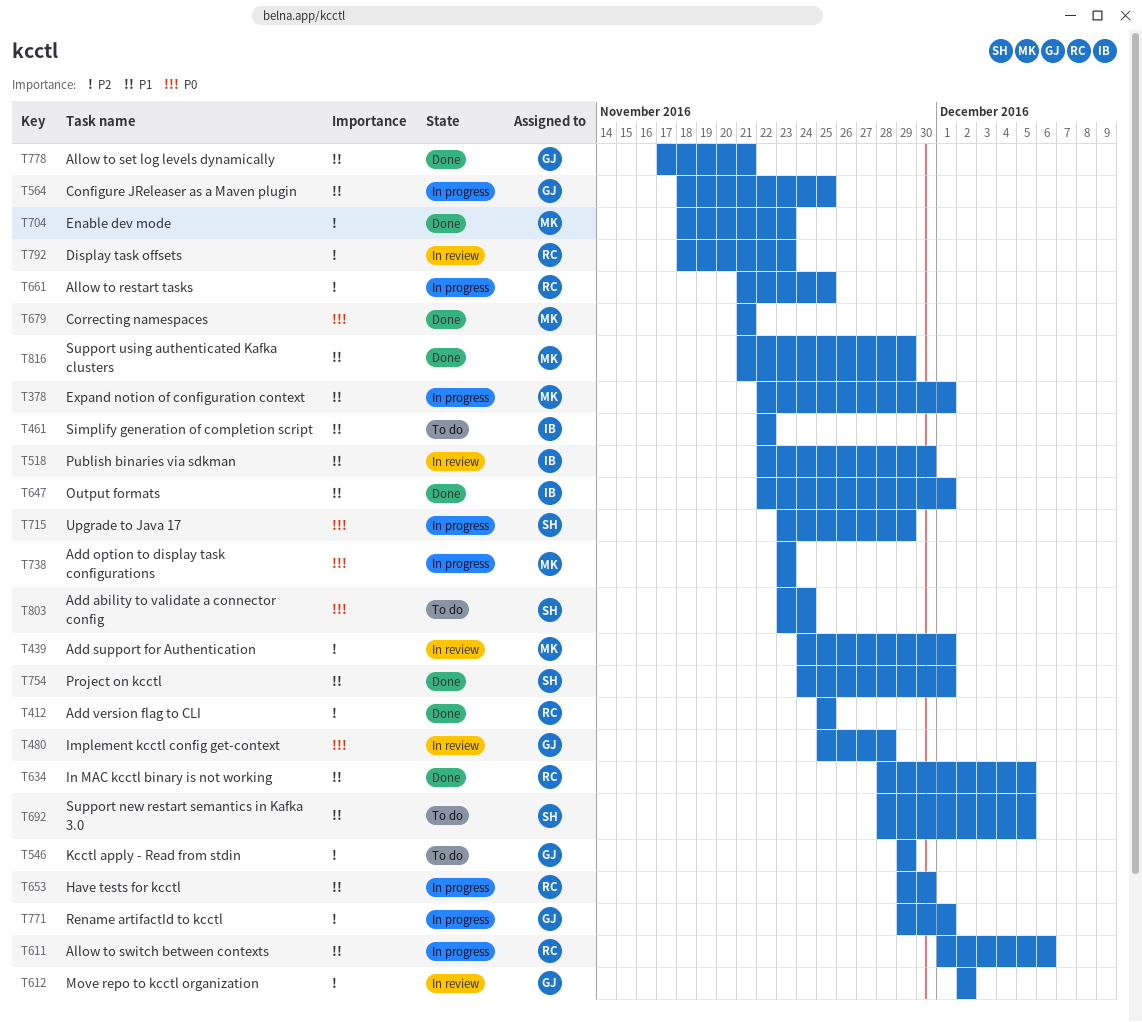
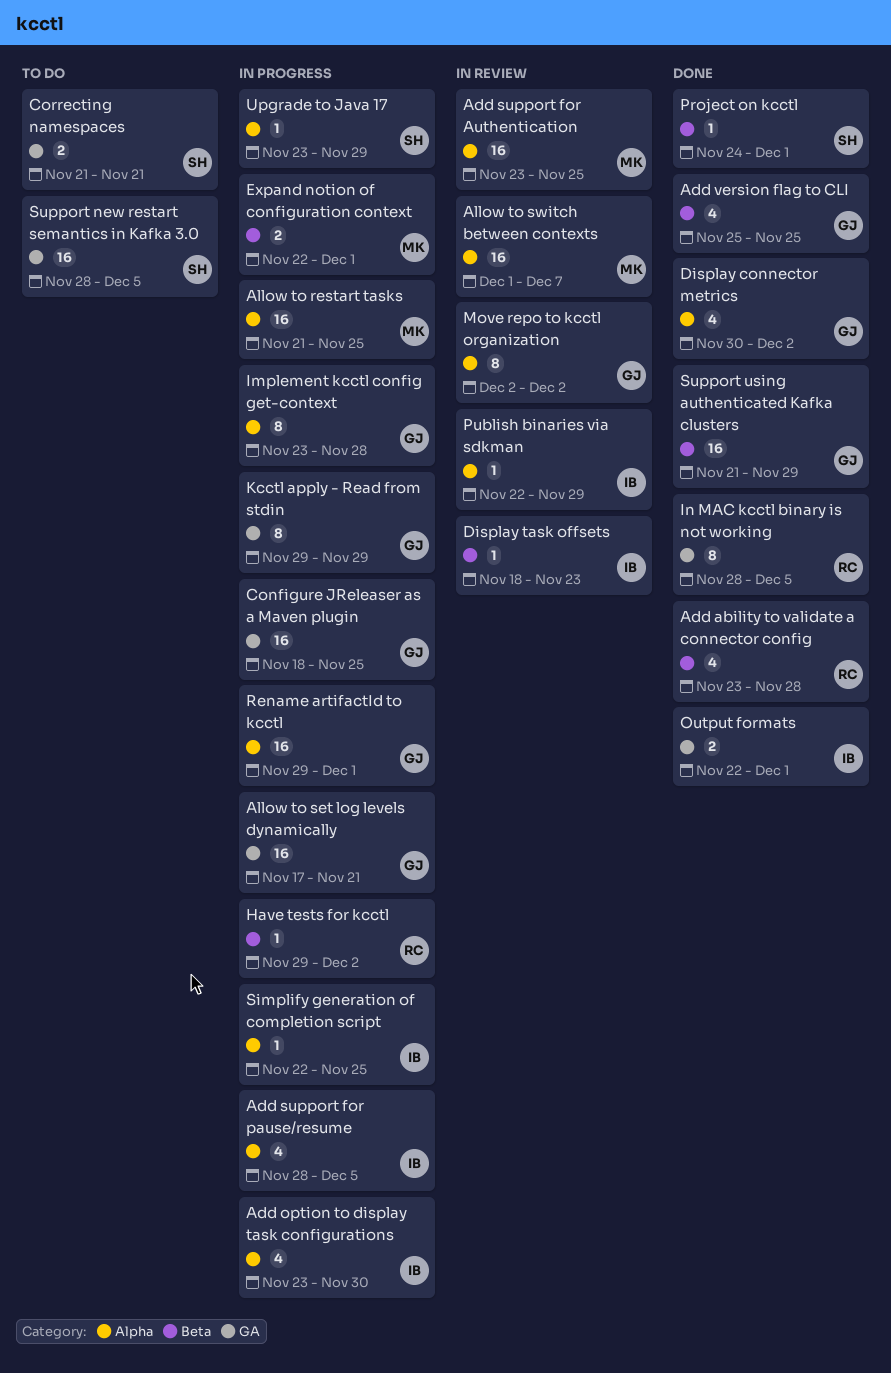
Add ability to validate a connector config, status: To do -> Done
Add ability to validate a connector config, owner: SH -> RC
Add ability to validate a connector config, due: Nov 24 -> Nov 28
Add option to display task configurations, owner: MK -> IB
Add option to display task configurations, due: Nov 23 -> Nov 30
Add support for Authentication, start: Nov 24 -> Nov 23
Add support for Authentication, due: Dec 1 -> Nov 25
Add support for pause/resume: none -> present
Add version flag to CLI, owner: RC -> GJ
Allow to restart tasks, owner: RC -> MK
Allow to set log levels dynamically, status: Done -> In progress
Allow to switch between contexts, status: In progress -> In review
Allow to switch between contexts, owner: RC -> MK
Allow to switch between contexts, due: Dec 6 -> Dec 7
Correcting namespaces, status: Done -> To do
Correcting namespaces, owner: MK -> SH
Display connector metrics: none -> present
Display task offsets, owner: RC -> IB
Enable dev mode: present -> none
Have tests for kcctl, due: Nov 30 -> Dec 2
Implement kcctl config get-context, status: In review -> In progress
Implement kcctl config get-context, start: Nov 25 -> Nov 23
Kcctl apply - Read from stdin, status: To do -> In progress
Publish binaries via sdkman, due: Nov 30 -> Nov 29
Simplify generation of completion script, status: To do -> In progress
Simplify generation of completion script, due: Nov 22 -> Nov 25
Support using authenticated Kafka clusters, owner: MK -> GJ

